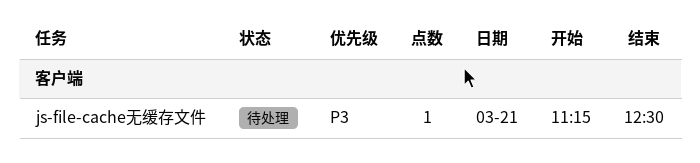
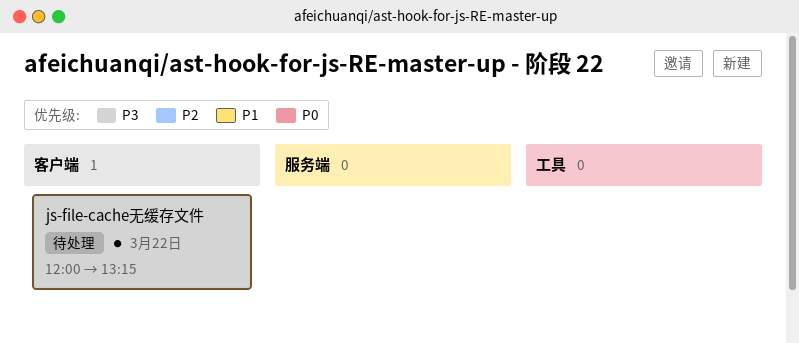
js-file-cache无缓存文件, day: Mar 21 -> Mar 22
js-file-cache无缓存文件, begins: 11:15 -> 12:00
js-file-cache无缓存文件, ends: 12:30 -> 13:15

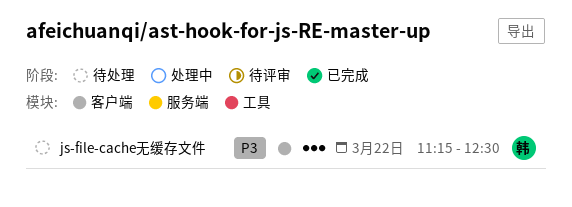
js-file-cache无缓存文件, estimate: 1 -> 3
js-file-cache无缓存文件, begins: 12:00 -> 11:15
js-file-cache无缓存文件, ends: 13:15 -> 12:30

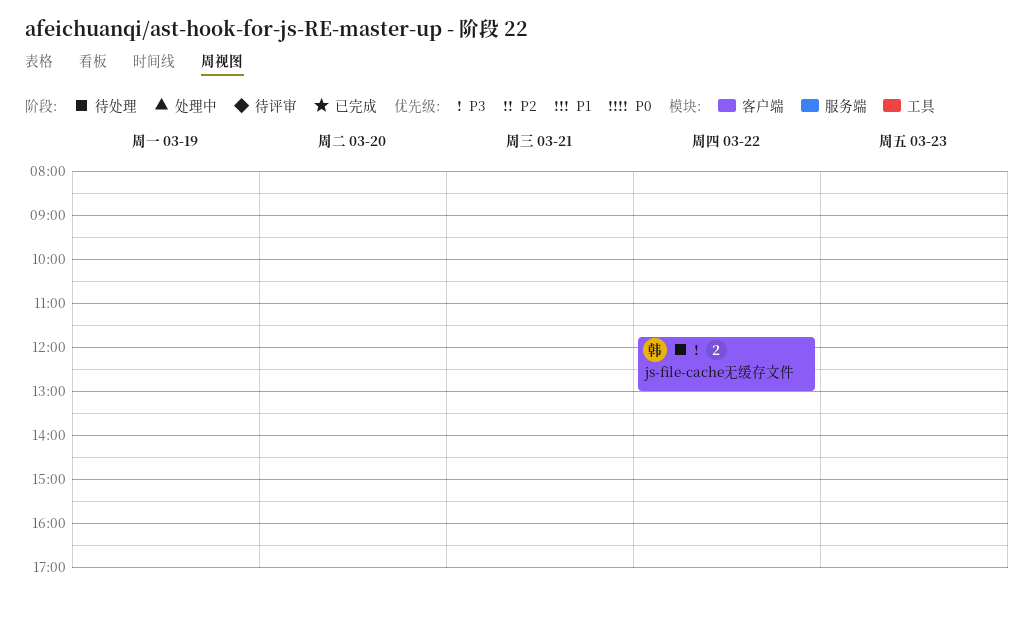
js-file-cache无缓存文件, estimate: 3 -> 2
js-file-cache无缓存文件, begins: 11:15 -> 11:45
js-file-cache无缓存文件, ends: 12:30 -> 13:00

